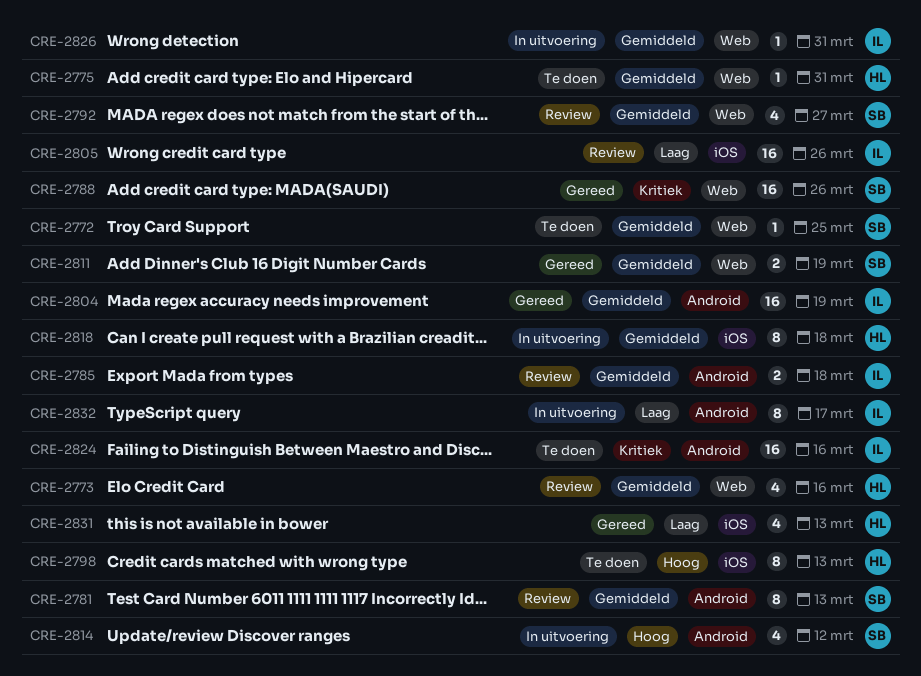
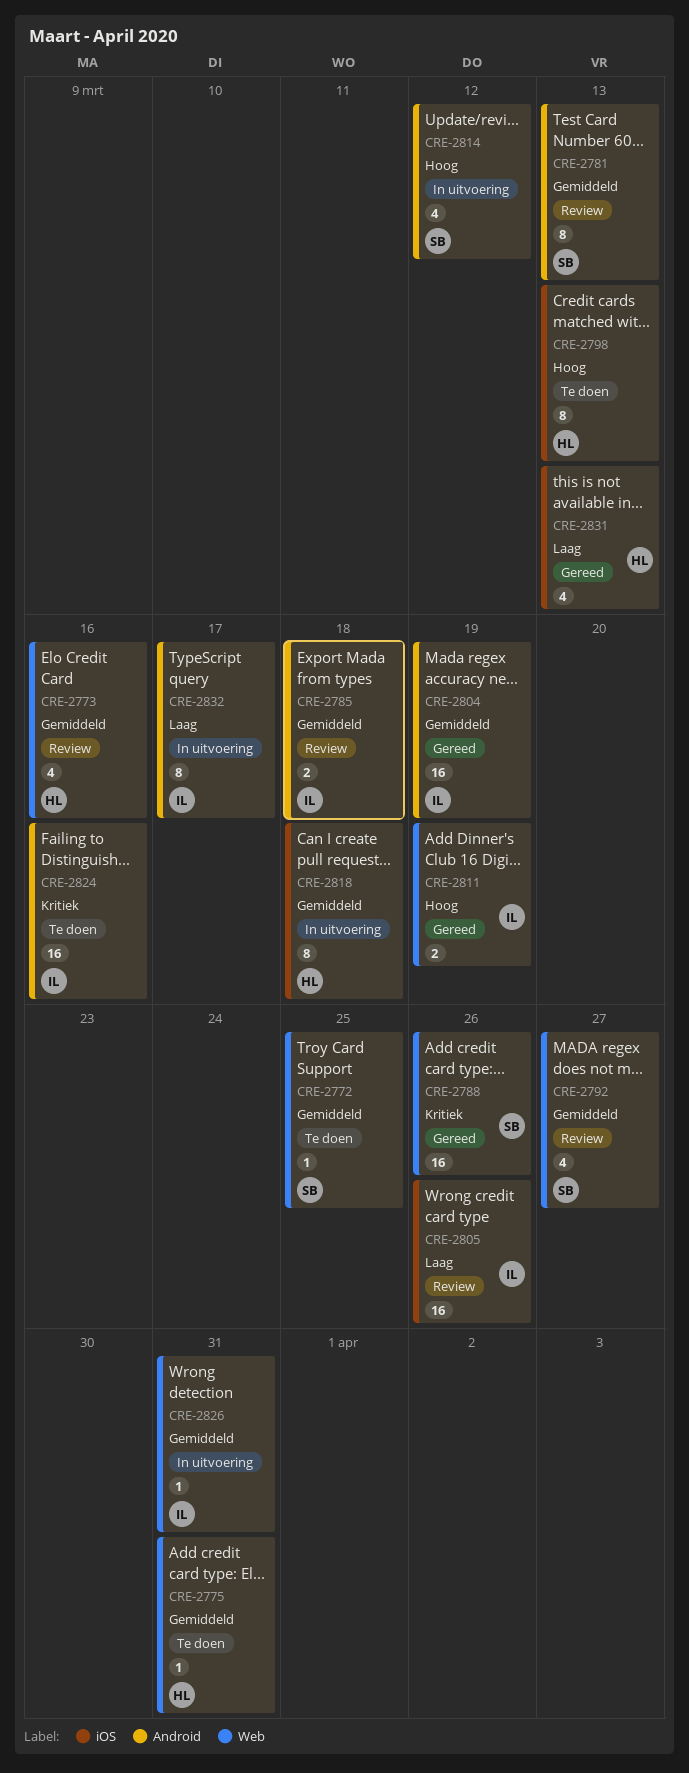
CRE-2811, owner: SB -> IL
CRE-2811, priority: Gemiddeld -> Hoog

